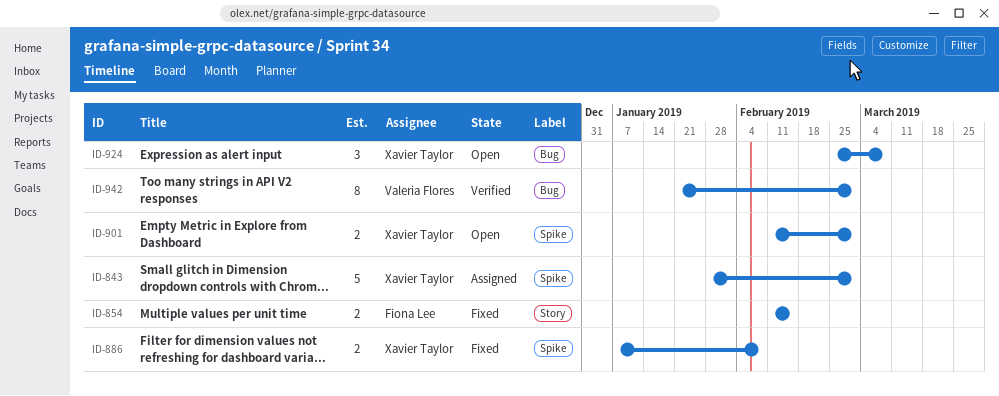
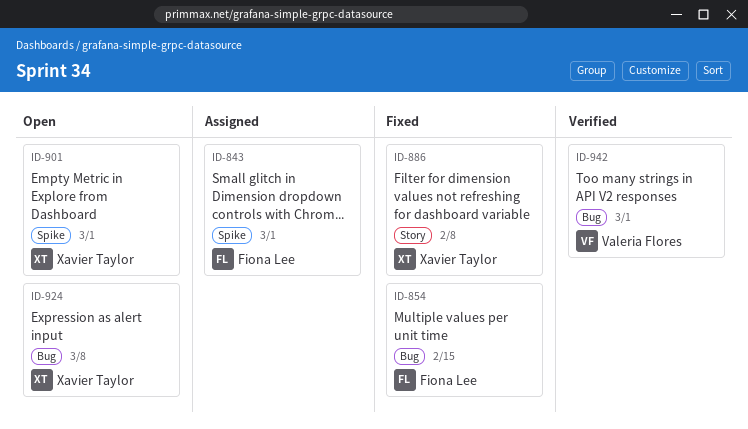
ID-843, owner: Xavier Taylor -> Fiona Lee
ID-854, label: Story -> Bug
ID-886, label: Spike -> Story

